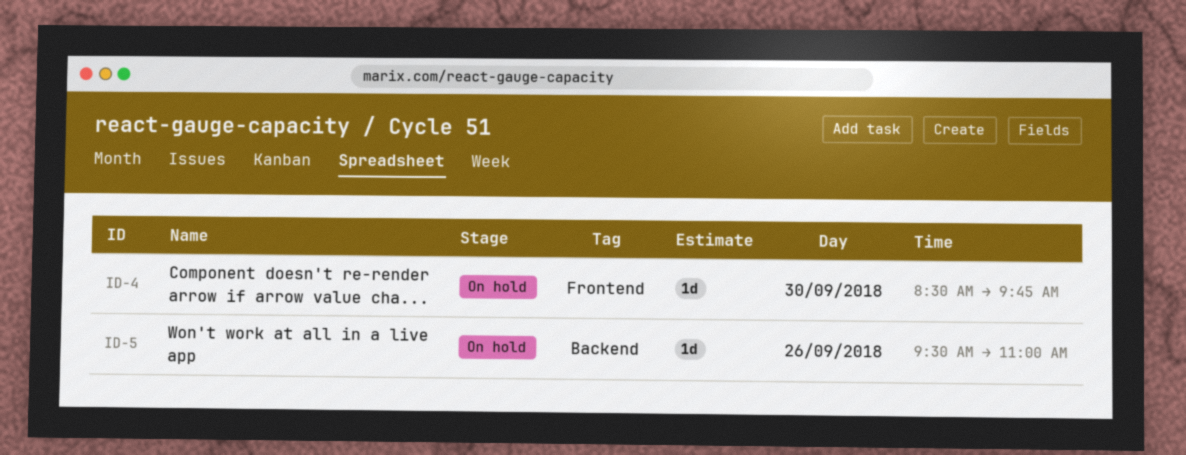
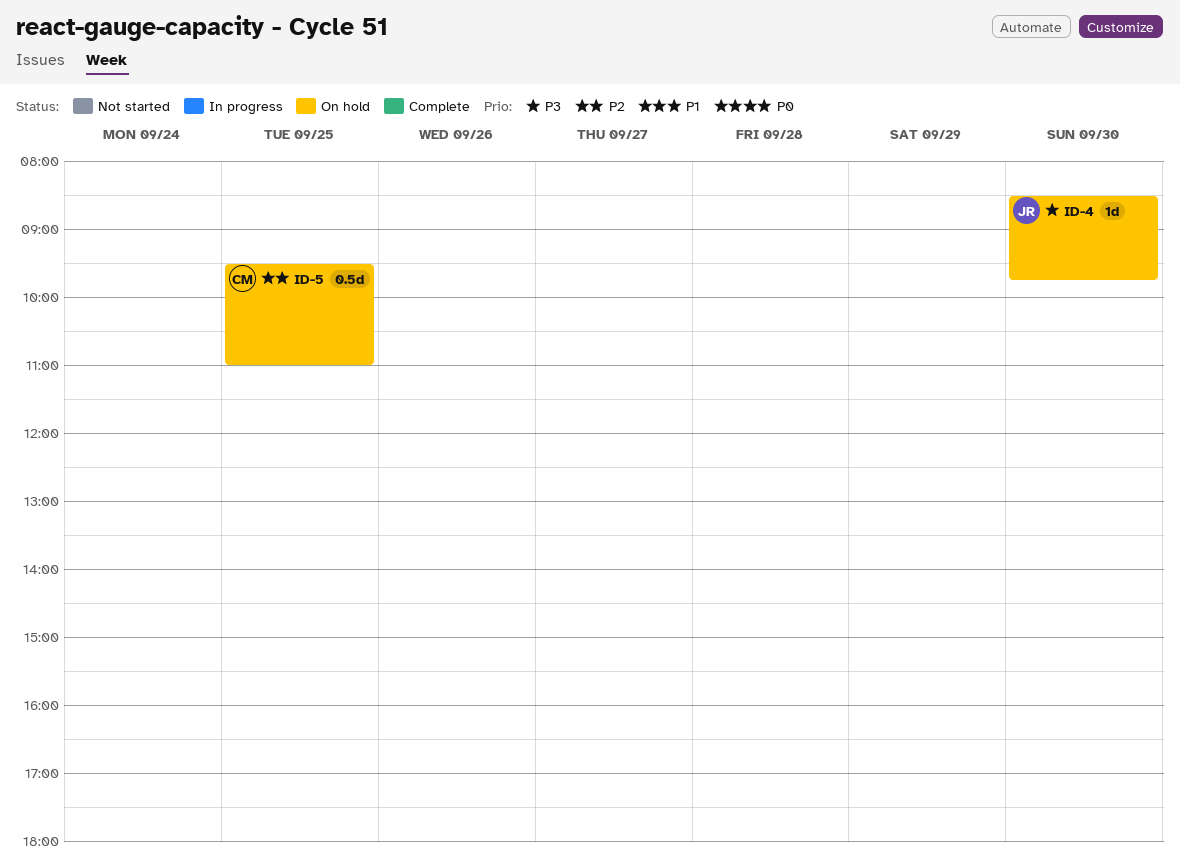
ID-5, estimate: 1d -> 0.5d
ID-5, day: Sep 26 -> Sep 25

